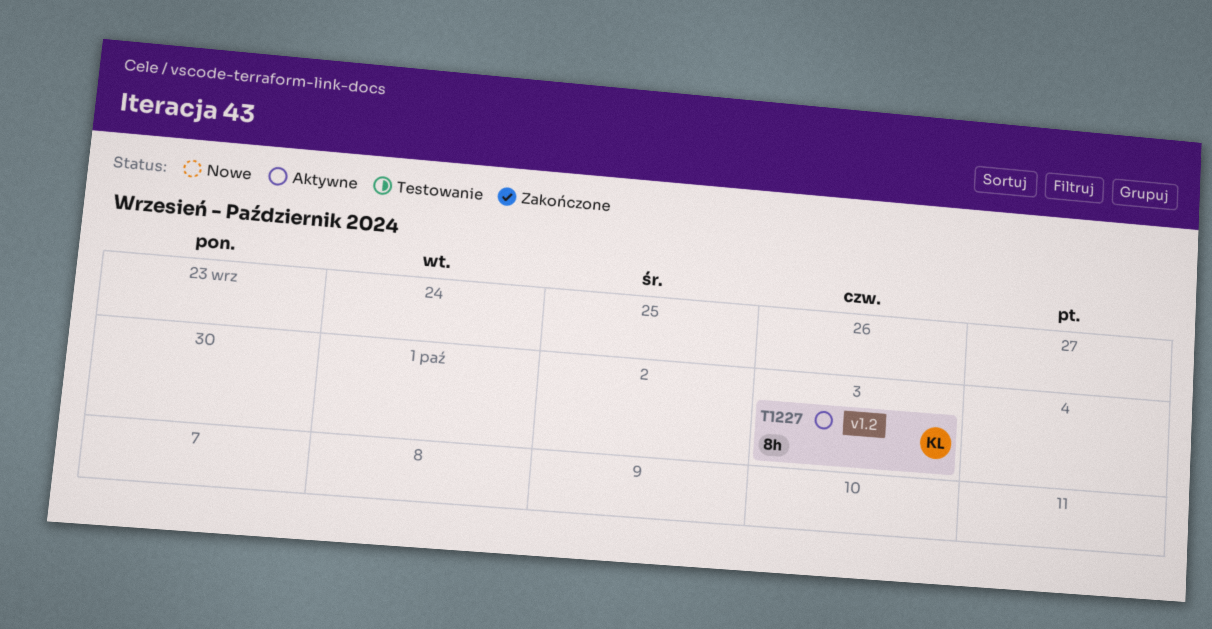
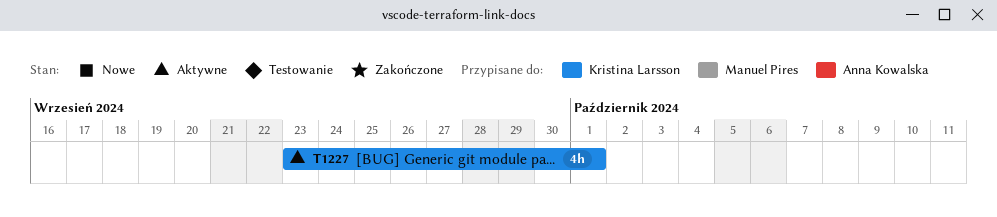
T1227, estimate: 8h -> 4h
T1227, due: Oct 3 -> Oct 1

